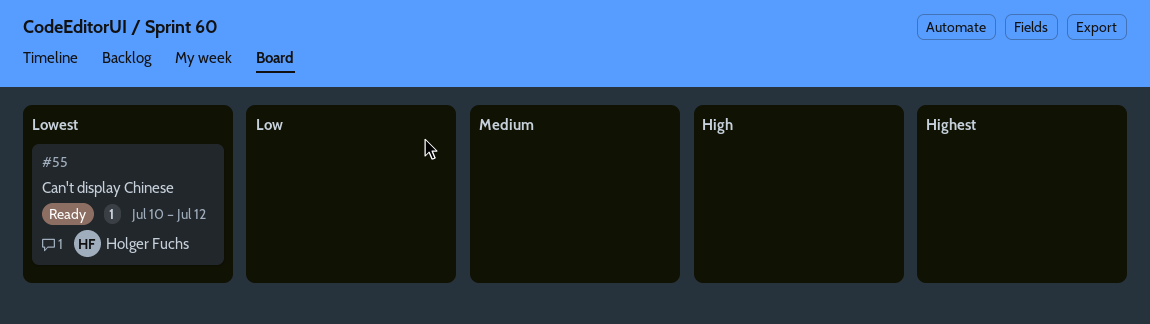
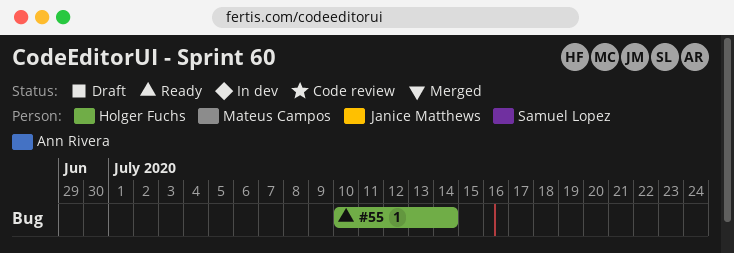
#55, due: Jul 12 -> Jul 14

